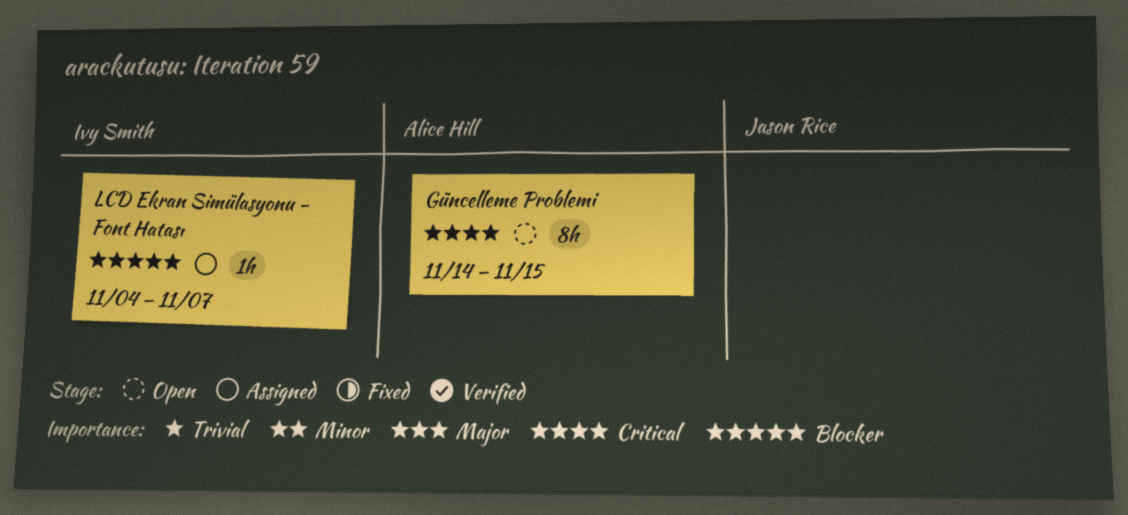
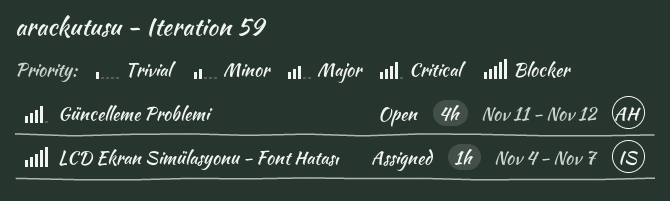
Güncelleme Problemi, estimate: 8h -> 4h
Güncelleme Problemi, start: Nov 14 -> Nov 11
Güncelleme Problemi, due: Nov 15 -> Nov 12

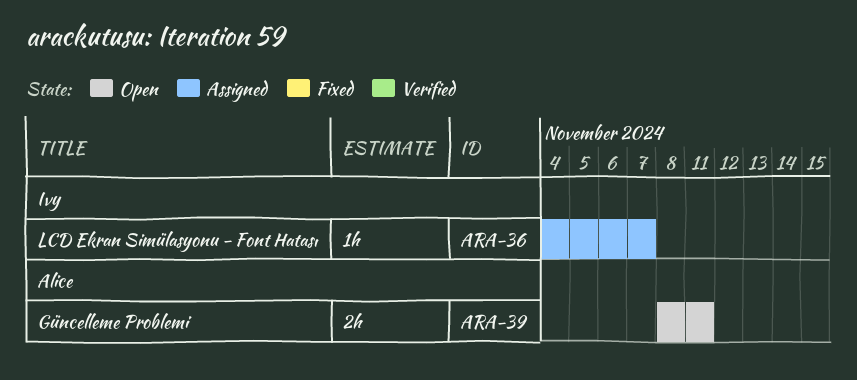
Güncelleme Problemi, estimate: 4h -> 2h
Güncelleme Problemi, start: Nov 11 -> Nov 8
Güncelleme Problemi, due: Nov 12 -> Nov 11

